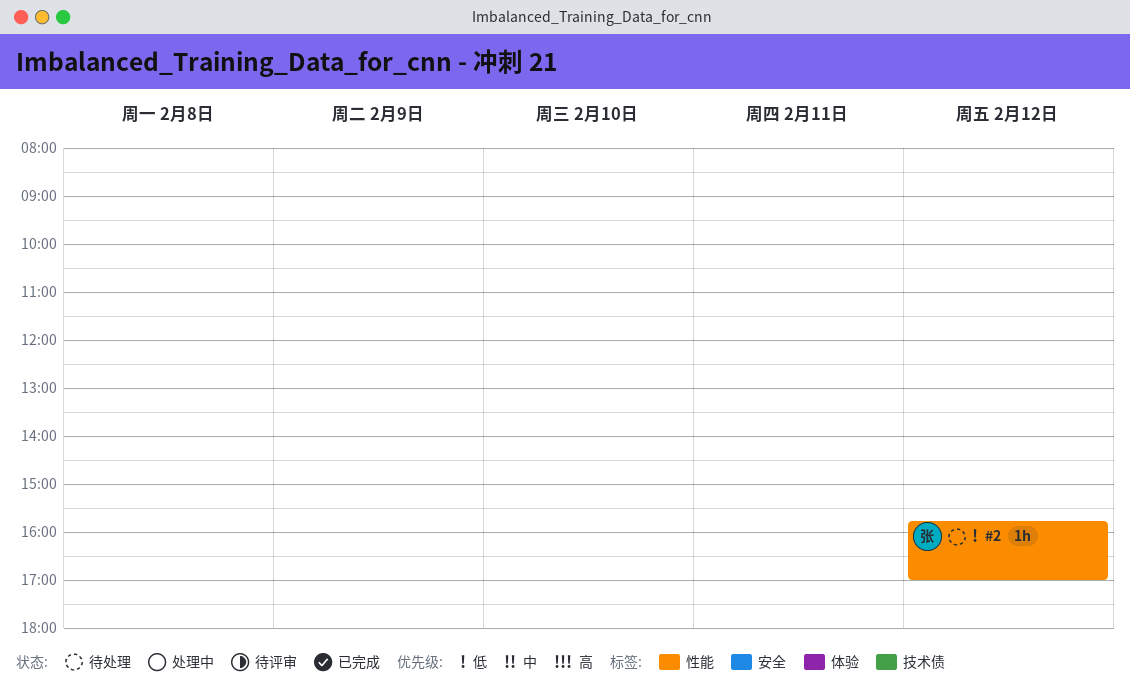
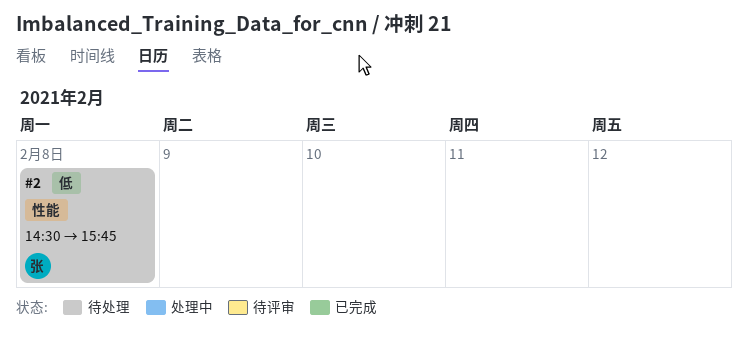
#2, day: Feb 12 -> Feb 8
#2, begins: 15:45 -> 14:30
#2, ends: 17:00 -> 15:45

